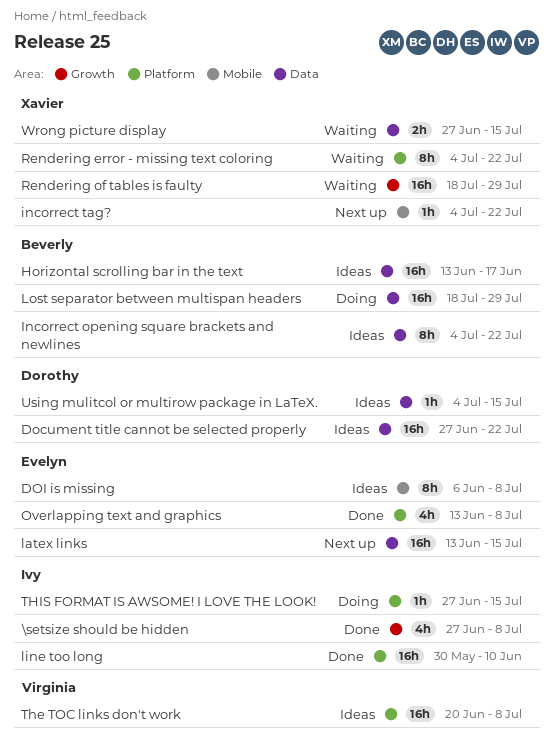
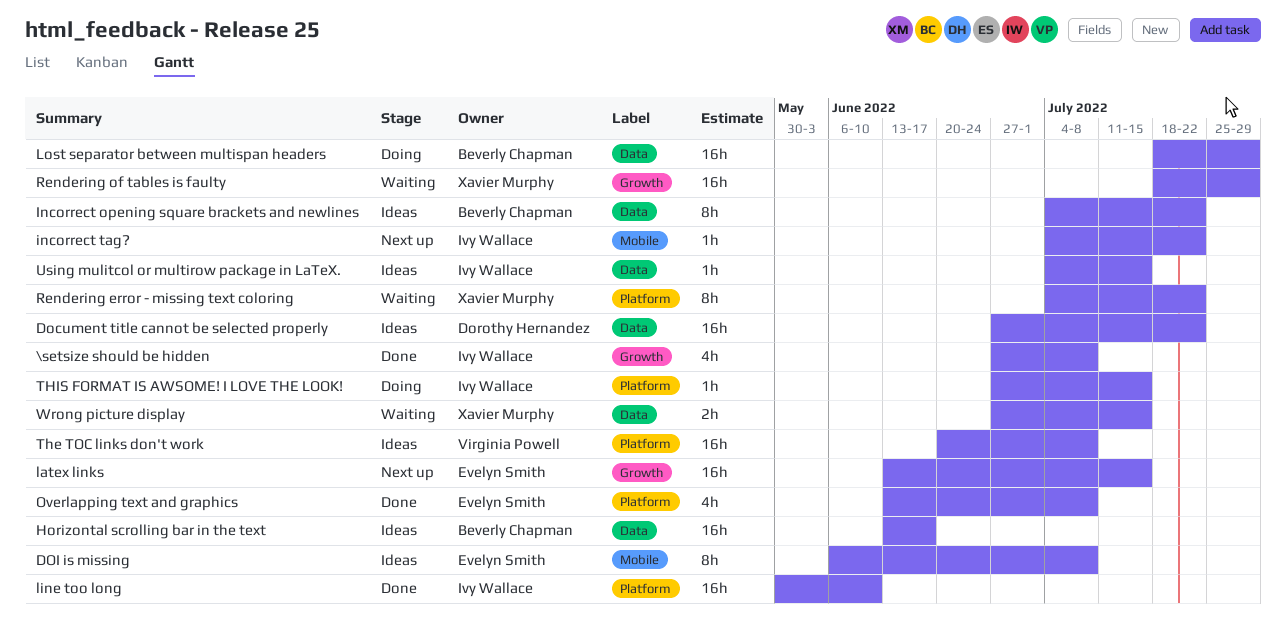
incorrect tag?, owner: Xavier Murphy -> Ivy Wallace
latex links, label: Data -> Growth
Using mulitcol or multirow package in LaTeX., owner: Dorothy Hernandez -> Ivy Wallace

